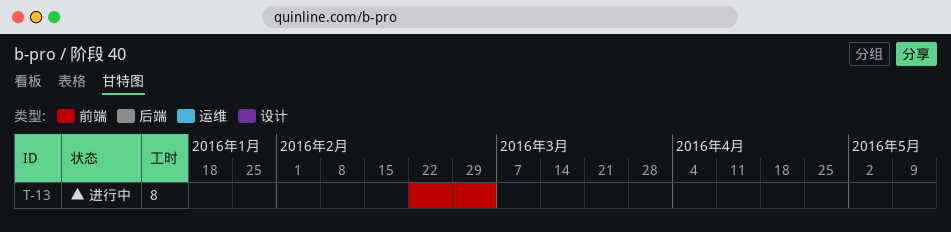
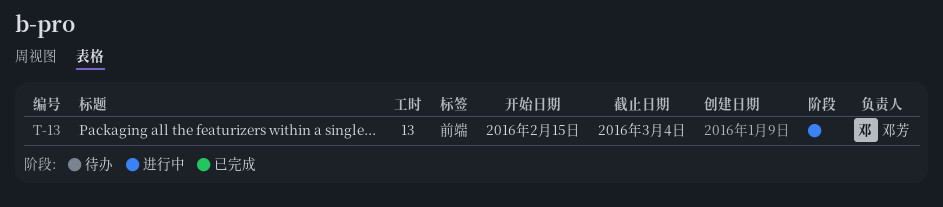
T-13, estimate: 8 -> 13
T-13, start: Feb 22 -> Feb 15

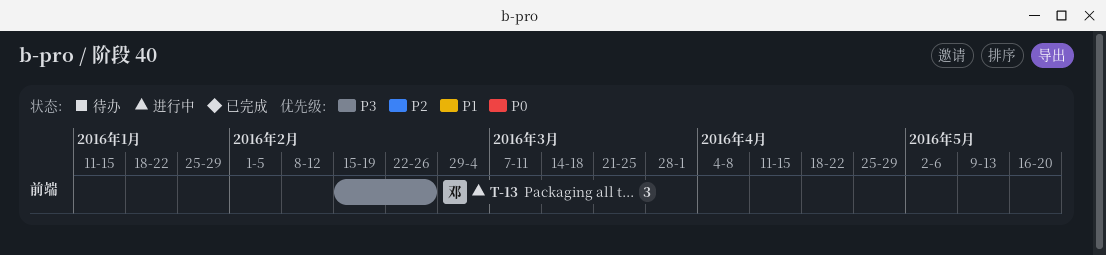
T-13, estimate: 13 -> 3
T-13, due: Mar 4 -> Feb 26

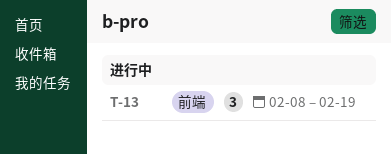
T-13, start: Feb 15 -> Feb 8
T-13, due: Feb 26 -> Feb 19

